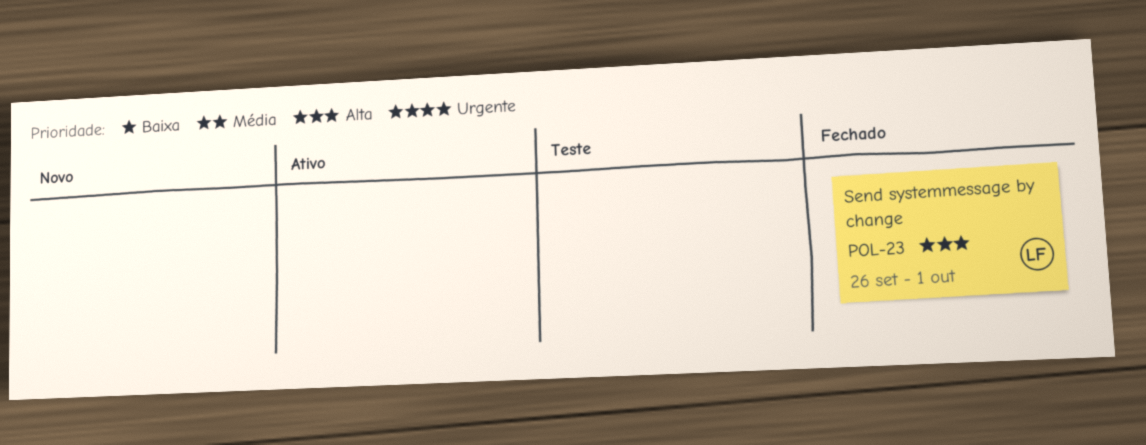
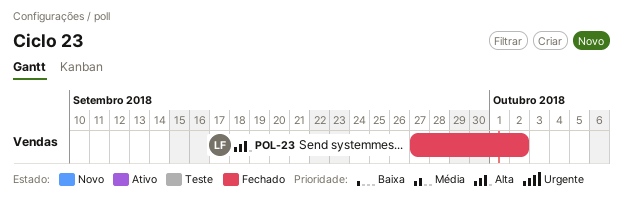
POL-23, start: Sep 26 -> Sep 27
POL-23, due: Oct 1 -> Oct 2

